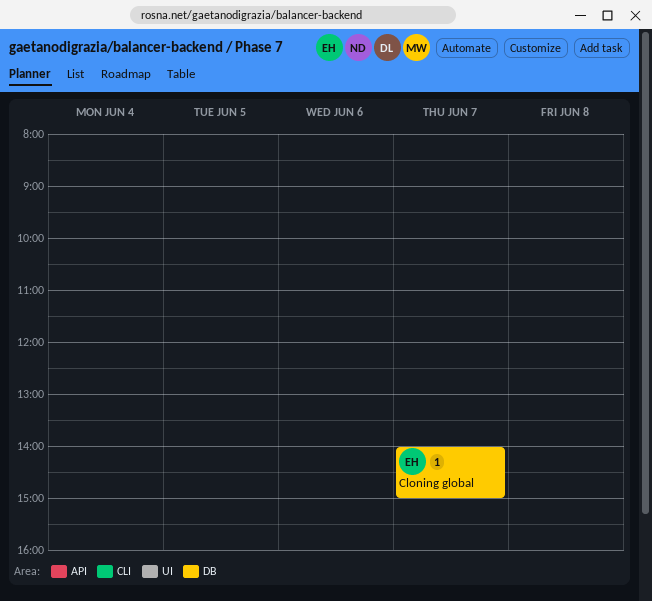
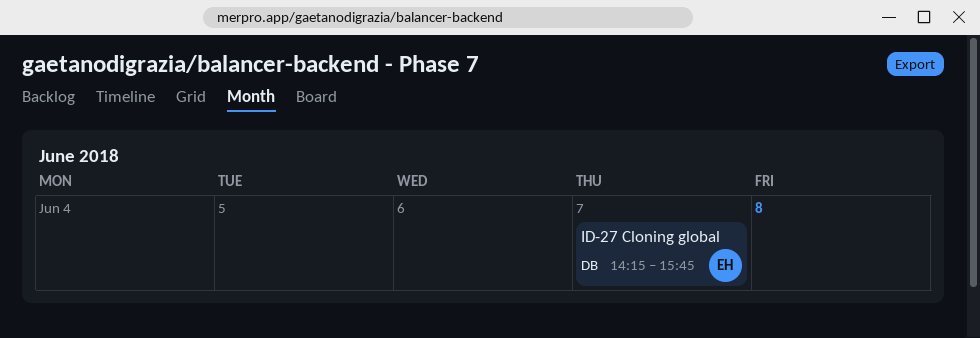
Cloning global, begins: 14:00 -> 14:15
Cloning global, ends: 15:00 -> 15:45

